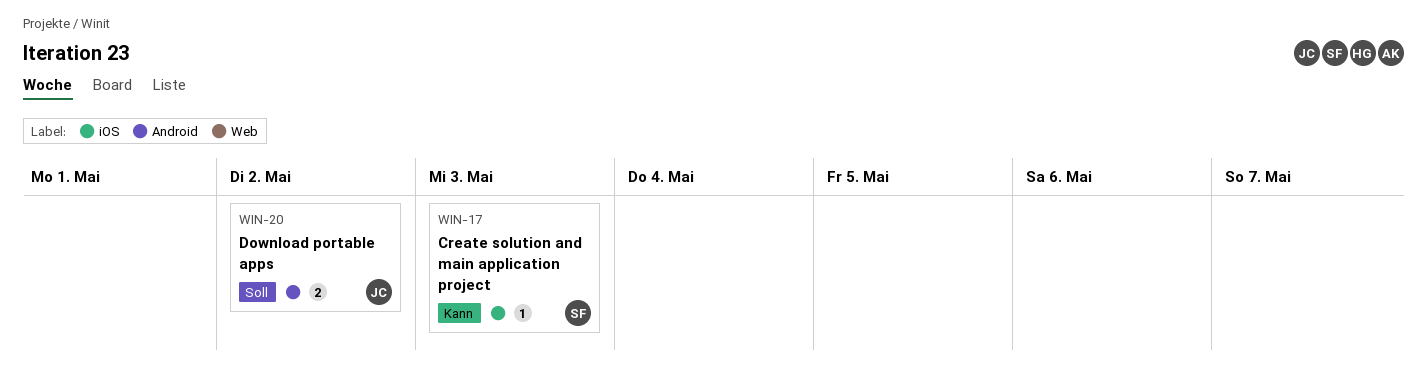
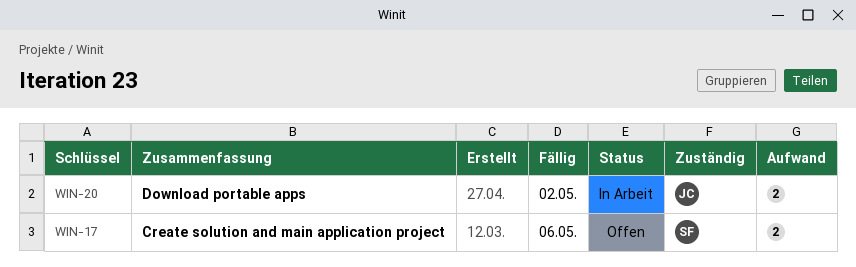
WIN-17, estimate: 1 -> 2
WIN-17, due: May 3 -> May 6

